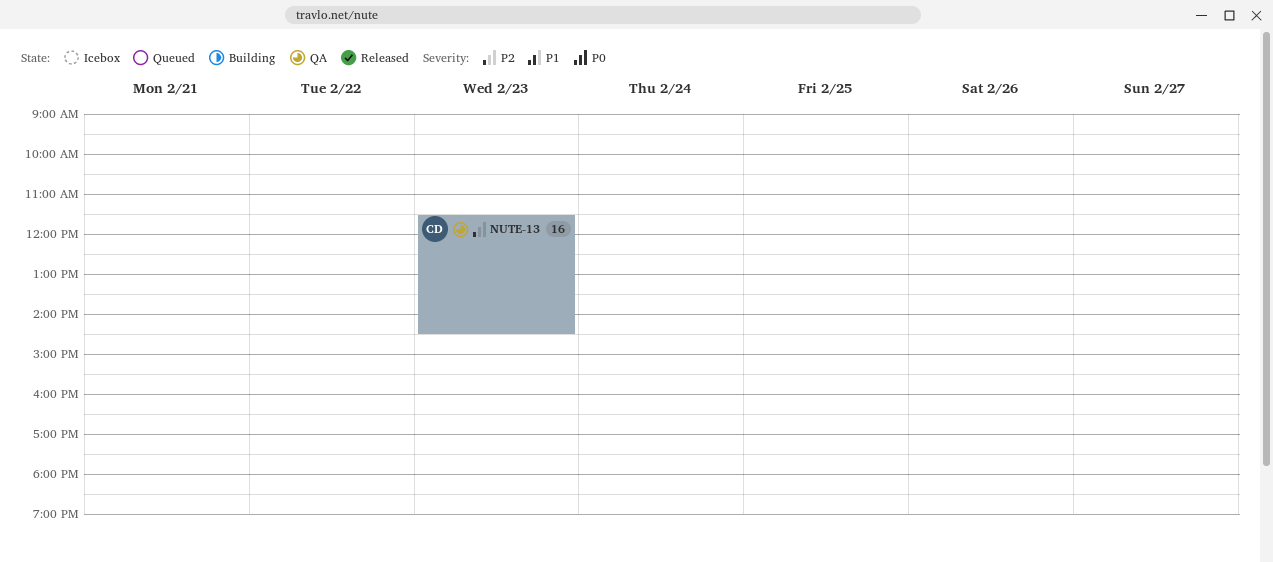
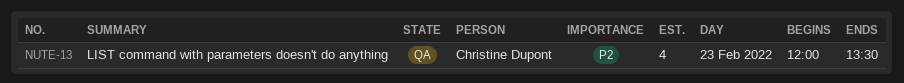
NUTE-13, estimate: 16 -> 4
NUTE-13, begins: 11:30 -> 12:00
NUTE-13, ends: 14:30 -> 13:30

